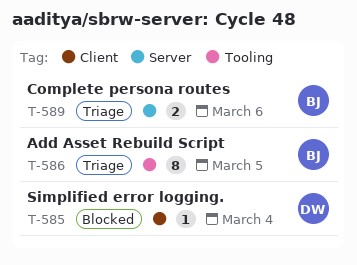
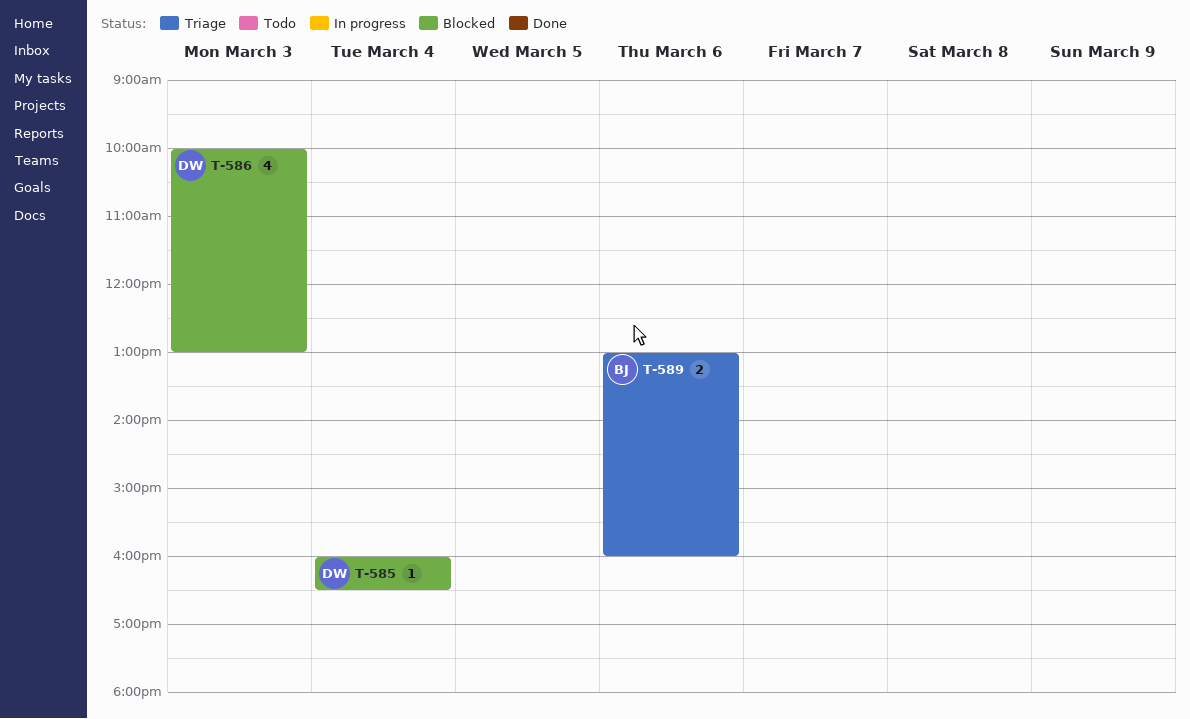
T-586, status: Triage -> Blocked
T-586, owner: BJ -> DW
T-586, estimate: 8 -> 4
T-586, day: Mar 5 -> Mar 3

